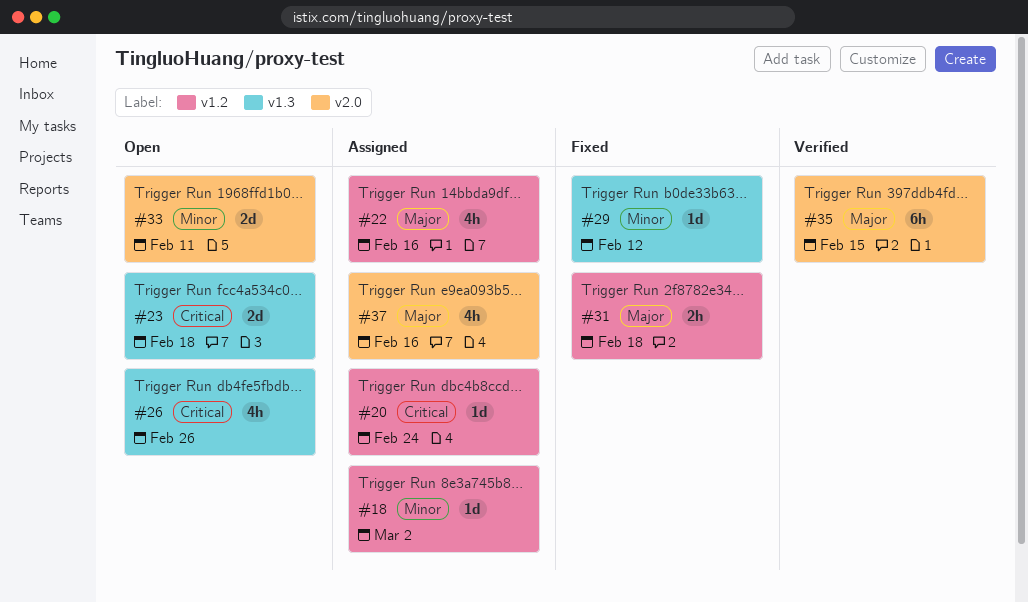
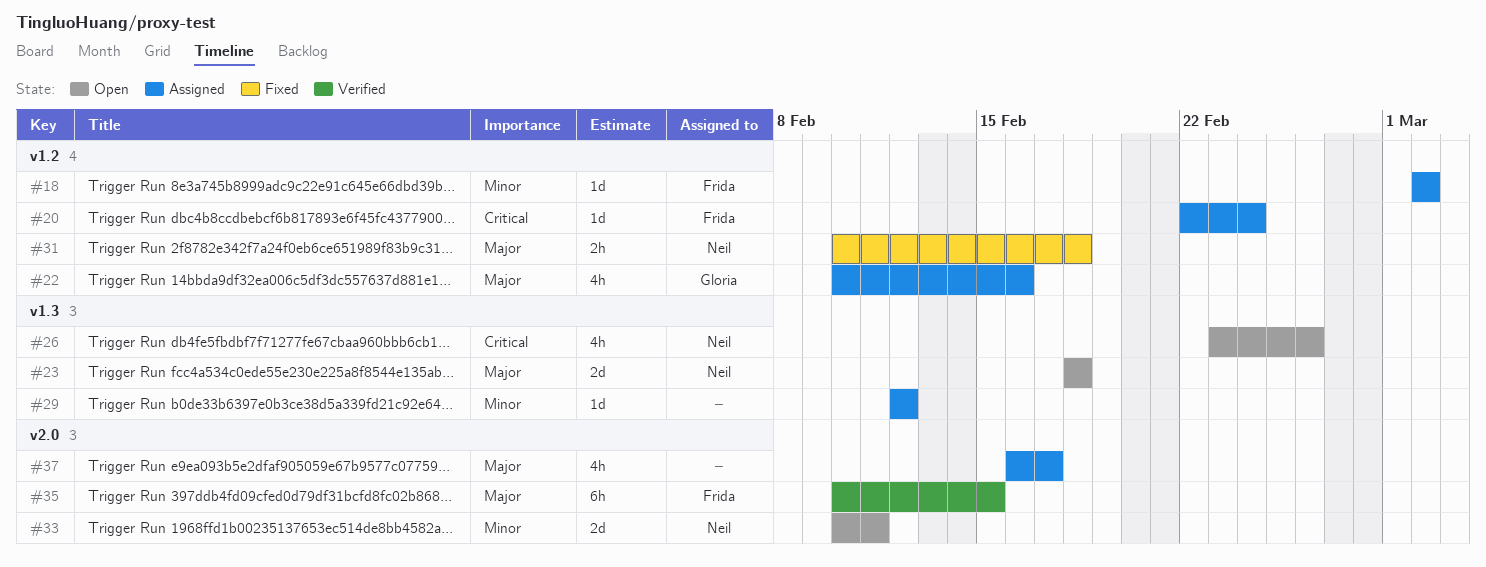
#23, priority: Critical -> Major
#29, status: Fixed -> Assigned
#37, due: Feb 16 -> Feb 17

